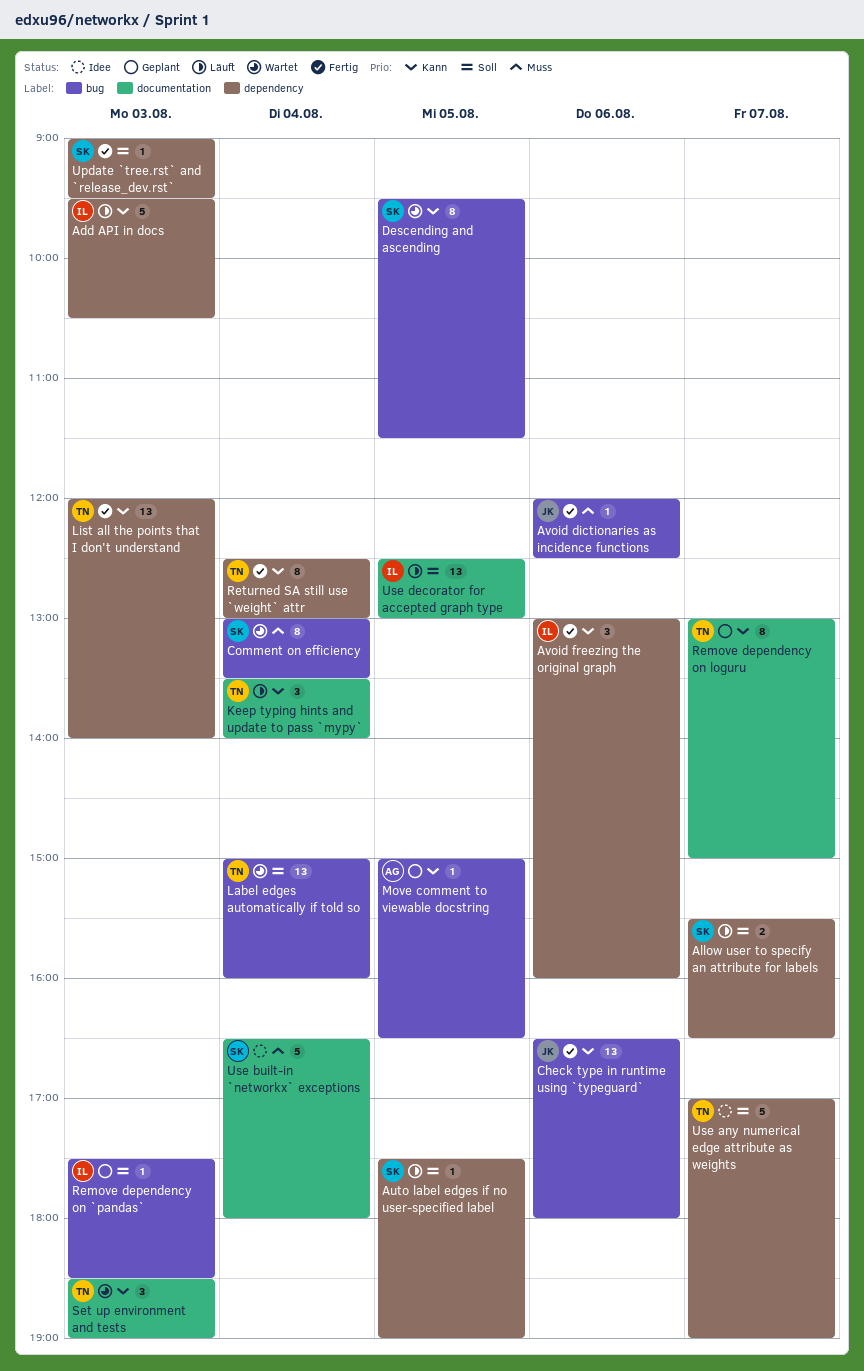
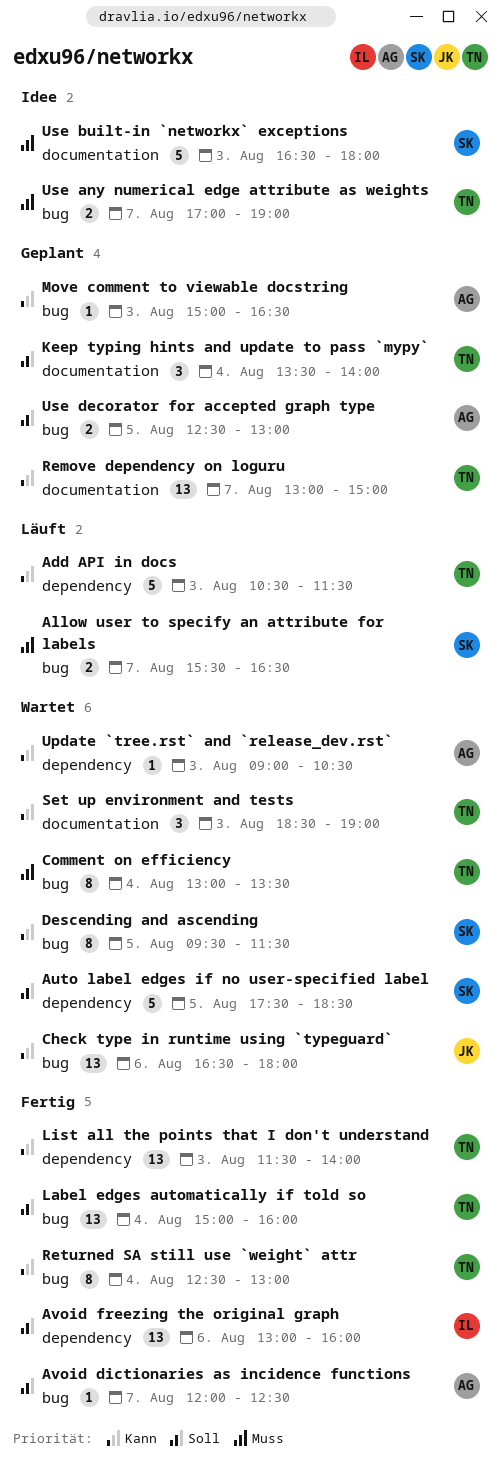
Add API in docs, owner: IL -> TN
Add API in docs, begins: 09:30 -> 10:30
Add API in docs, ends: 10:30 -> 11:30
Allow user to specify an attribute for labels, priority: Soll -> Muss
Allow user to specify an attribute for labels, label: dependency -> bug
Auto label edges if no user-specified label, status: Läuft -> Wartet
Auto label edges if no user-specified label, estimate: 1 -> 5
Auto label edges if no user-specified label, ends: 19:00 -> 18:30
Avoid dictionaries as incidence functions, owner: JK -> AG
Avoid dictionaries as incidence functions, priority: Muss -> Soll
Avoid dictionaries as incidence functions, day: Aug 6 -> Aug 7
Avoid freezing the original graph, priority: Kann -> Soll
Avoid freezing the original graph, estimate: 3 -> 13
Check type in runtime using `typeguard`, status: Fertig -> Wartet
Comment on efficiency, owner: SK -> TN
Keep typing hints and update to pass `mypy`, status: Läuft -> Geplant
Keep typing hints and update to pass `mypy`, priority: Kann -> Soll
Label edges automatically if told so, status: Wartet -> Fertig
List all the points that I don't understand, begins: 12:00 -> 11:30
Move comment to viewable docstring, day: Aug 5 -> Aug 3
Remove dependency on `pandas`: present -> none
Remove dependency on loguru, estimate: 8 -> 13
Returned SA still use `weight` attr, label: dependency -> bug
Update `tree.rst` and `release_dev.rst`, status: Fertig -> Wartet
Update `tree.rst` and `release_dev.rst`, owner: SK -> AG
Update `tree.rst` and `release_dev.rst`, priority: Soll -> Kann
Update `tree.rst` and `release_dev.rst`, ends: 09:30 -> 10:30
Use any numerical edge attribute as weights, priority: Soll -> Muss
Use any numerical edge attribute as weights, label: dependency -> bug
Use any numerical edge attribute as weights, estimate: 5 -> 2
Use built-in `networkx` exceptions, day: Aug 4 -> Aug 3
Use decorator for accepted graph type, status: Läuft -> Geplant
Use decorator for accepted graph type, owner: IL -> AG
Use decorator for accepted graph type, label: documentation -> bug
Use decorator for accepted graph type, estimate: 13 -> 2

